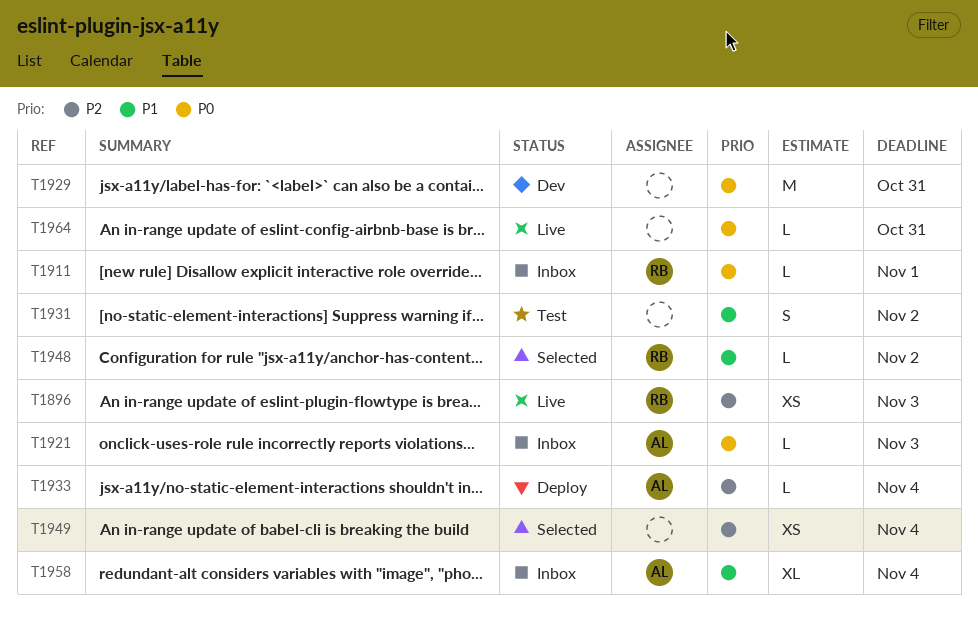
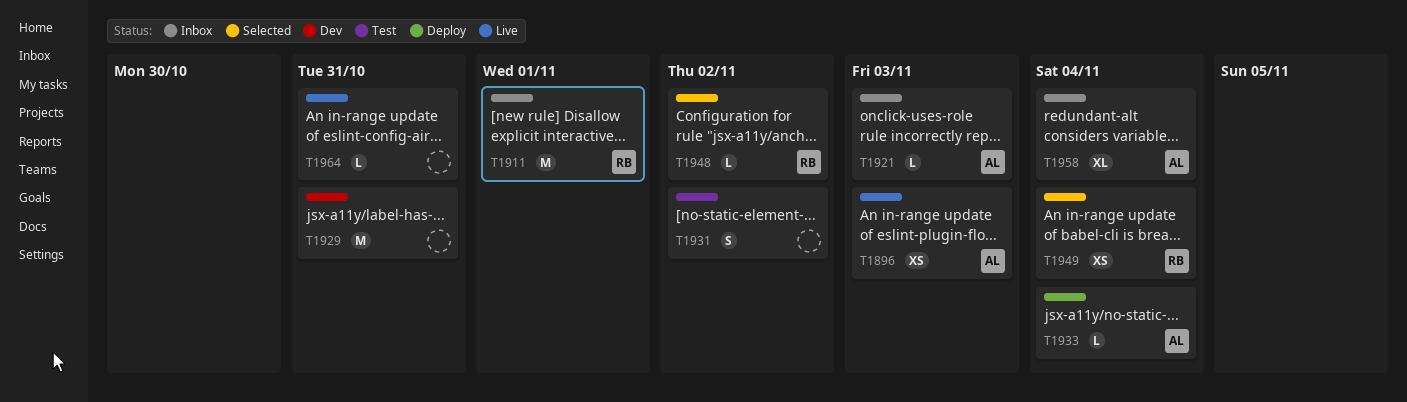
T1896, owner: RB -> AL
T1911, estimate: L -> M
T1949, owner: none -> RB

